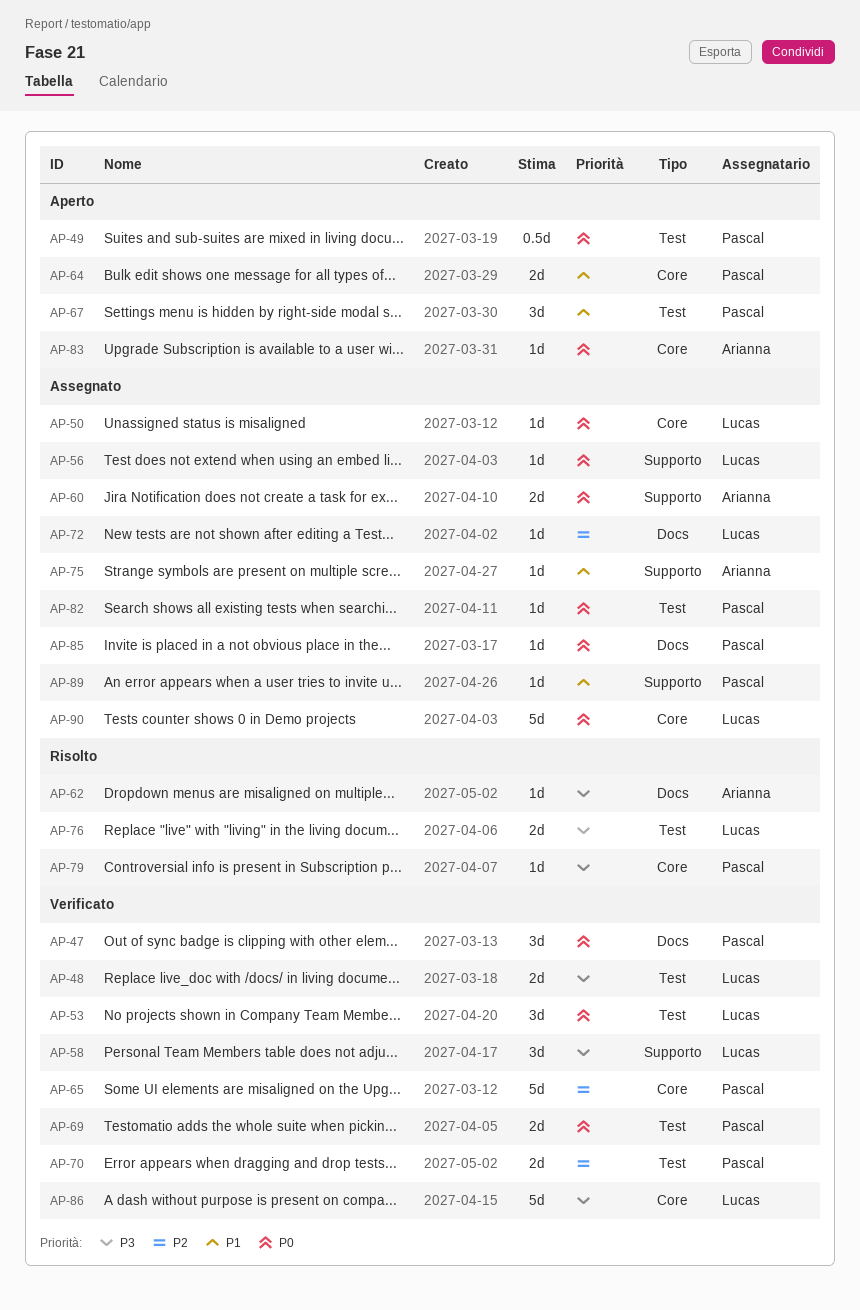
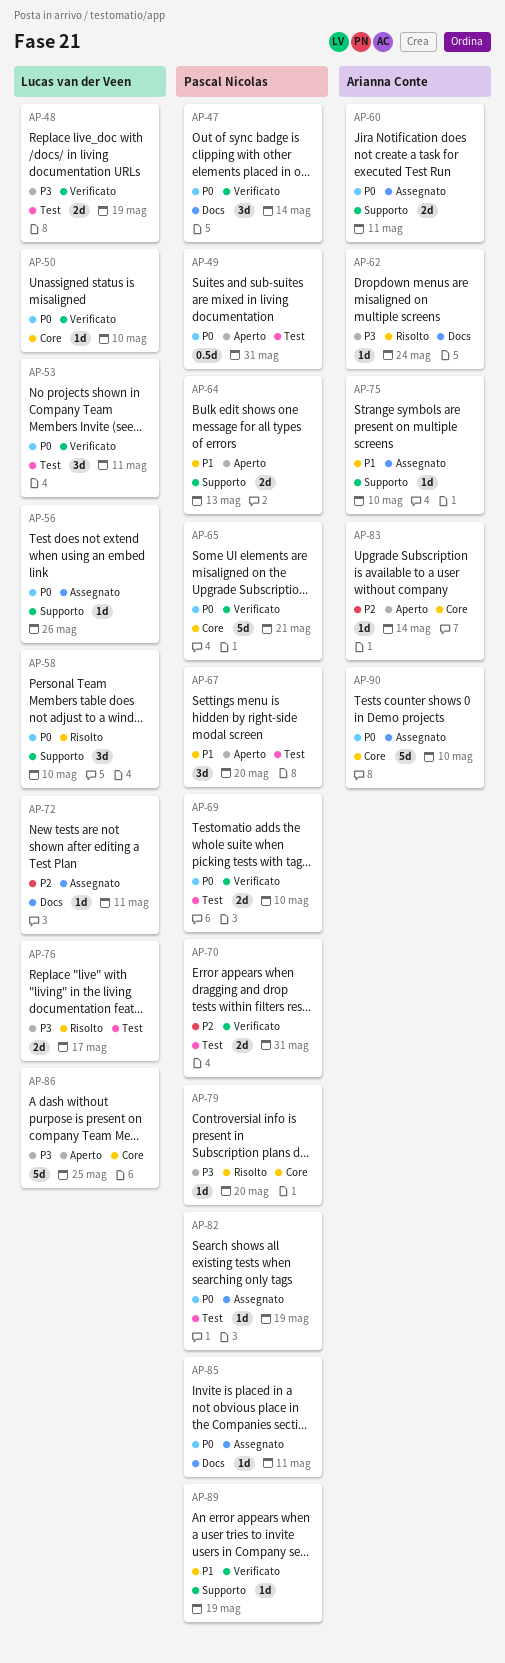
AP-50, status: Assegnato -> Verificato
AP-58, status: Verificato -> Risolto
AP-58, priority: P3 -> P0
AP-64, label: Core -> Supporto
AP-65, priority: P2 -> P0
AP-83, priority: P0 -> P2
AP-86, status: Verificato -> Aperto
AP-89, status: Assegnato -> Verificato
AP-90, owner: Lucas van der Veen -> Arianna Conte

